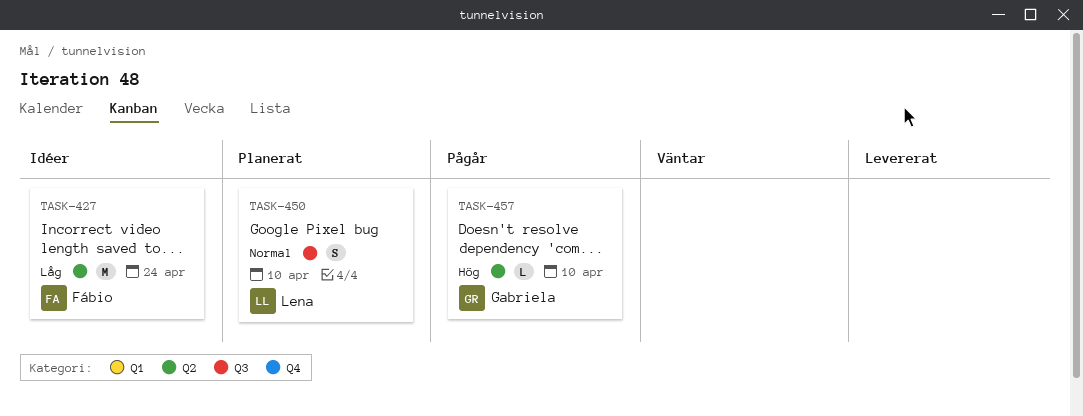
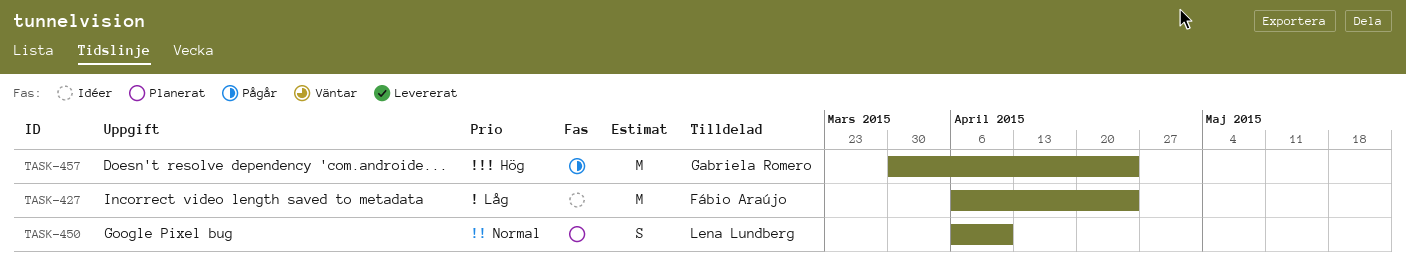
TASK-457, estimate: L -> M
TASK-457, due: Apr 10 -> Apr 24

